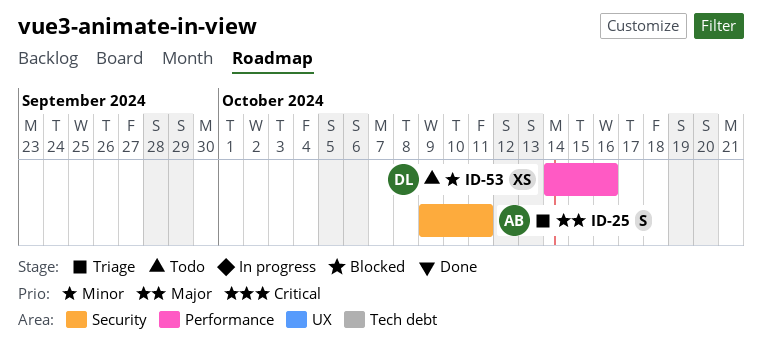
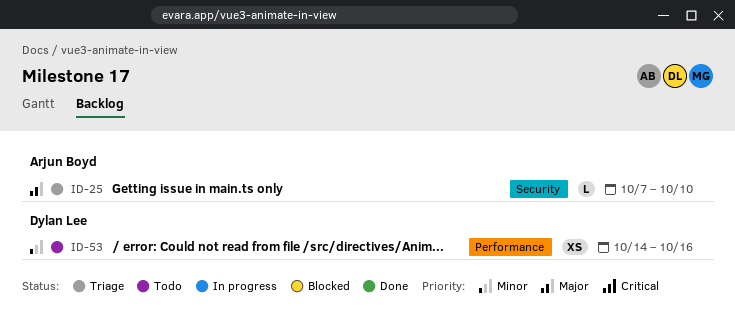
ID-25, estimate: S -> L
ID-25, start: Oct 9 -> Oct 7
ID-25, due: Oct 11 -> Oct 10

